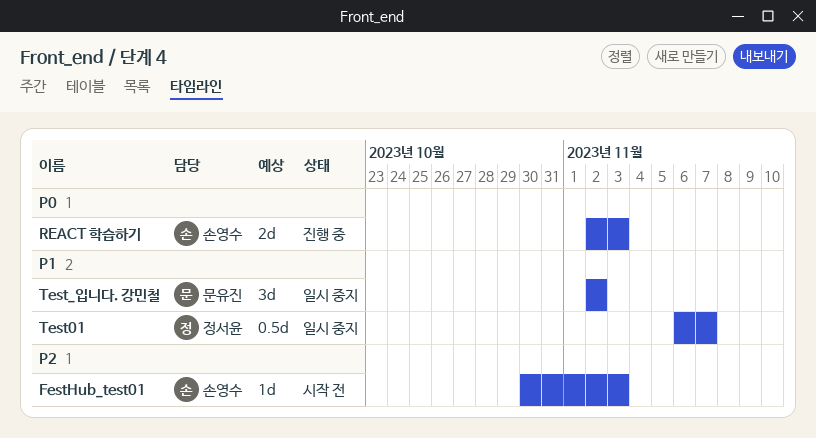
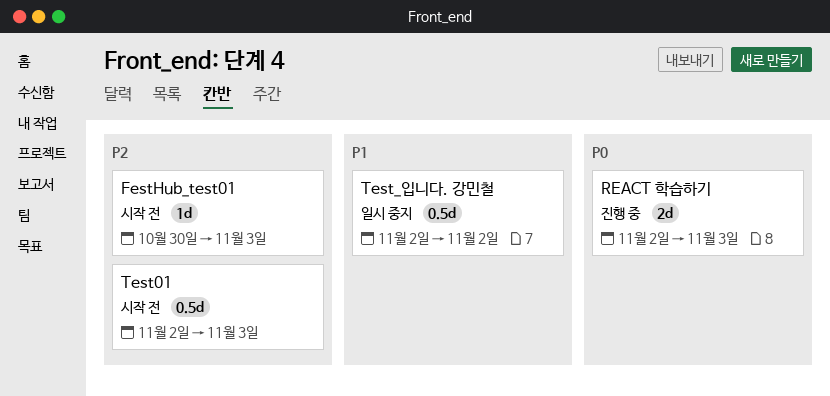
Test01, status: 일시 중지 -> 시작 전
Test01, priority: P1 -> P2
Test01, start: Nov 6 -> Nov 2
Test01, due: Nov 7 -> Nov 3
Test_입니다. 강민철, estimate: 3d -> 0.5d

